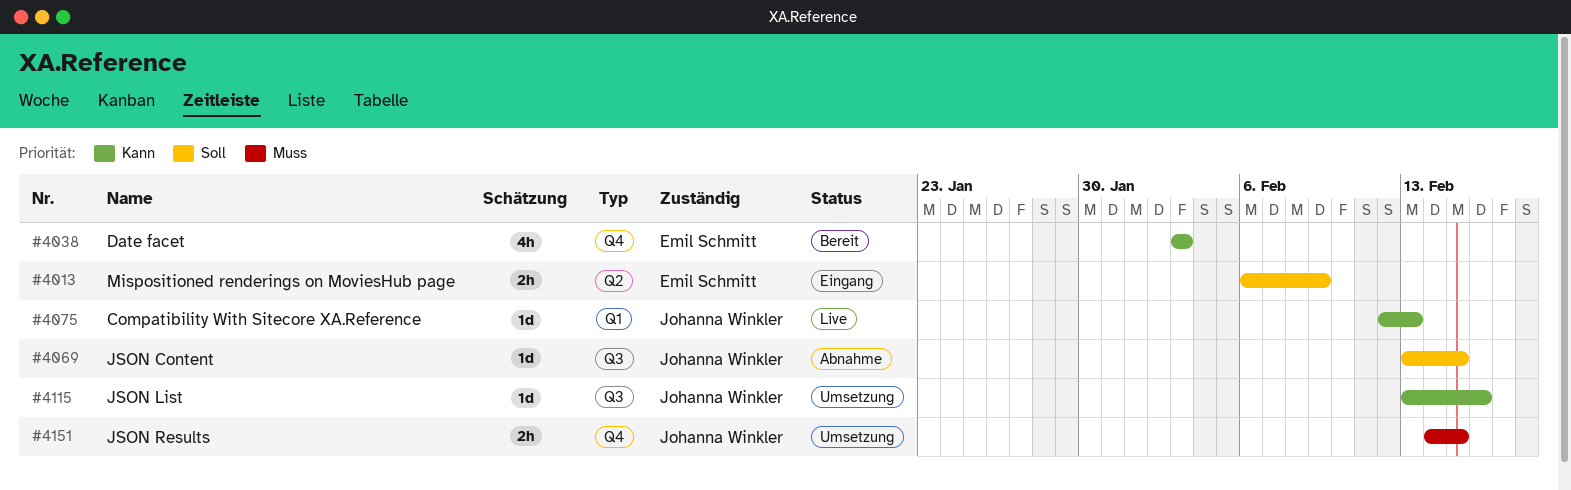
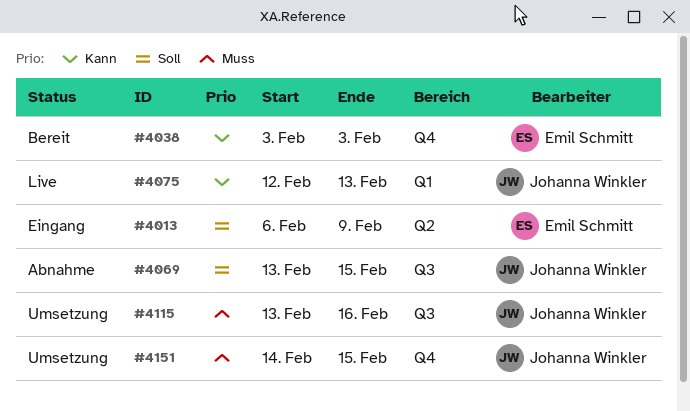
#4115, priority: Kann -> Muss

